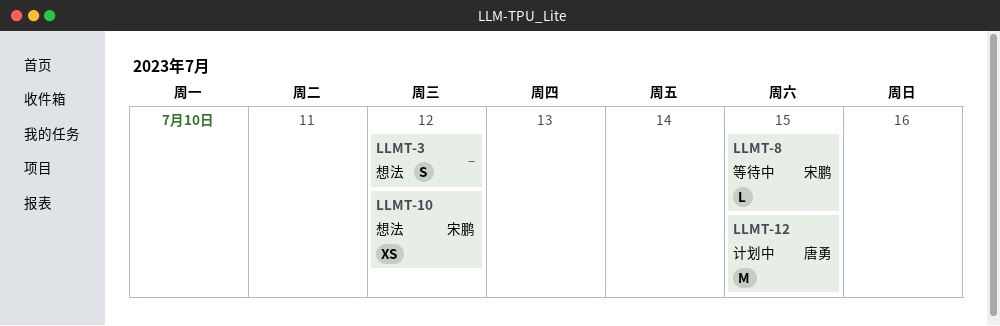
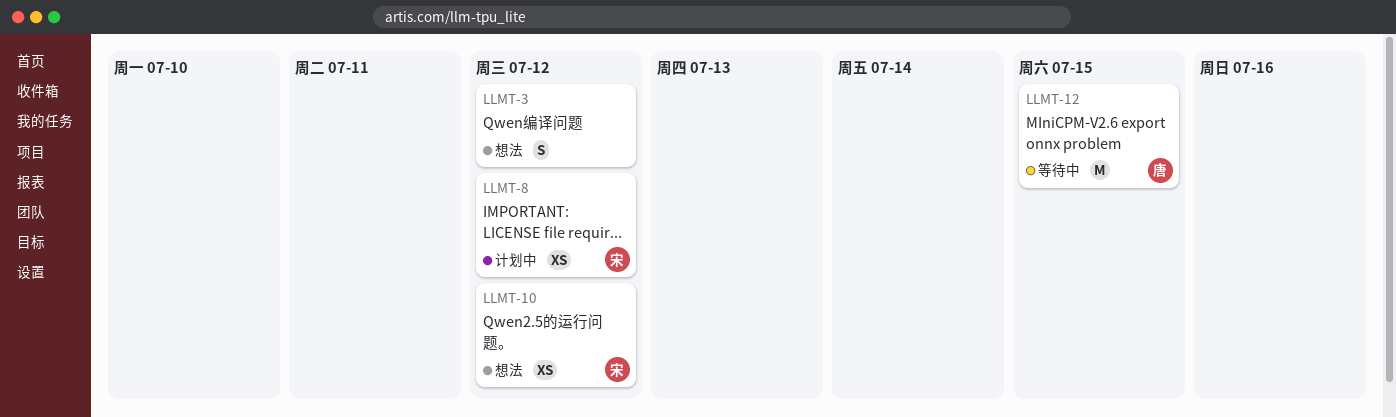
LLMT-8, status: 等待中 -> 计划中
LLMT-8, estimate: L -> XS
LLMT-8, due: Jul 15 -> Jul 12
LLMT-12, status: 计划中 -> 等待中

